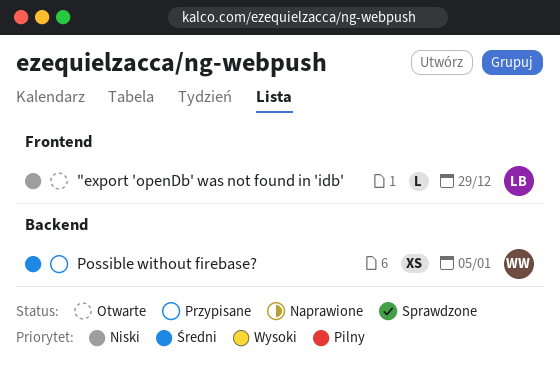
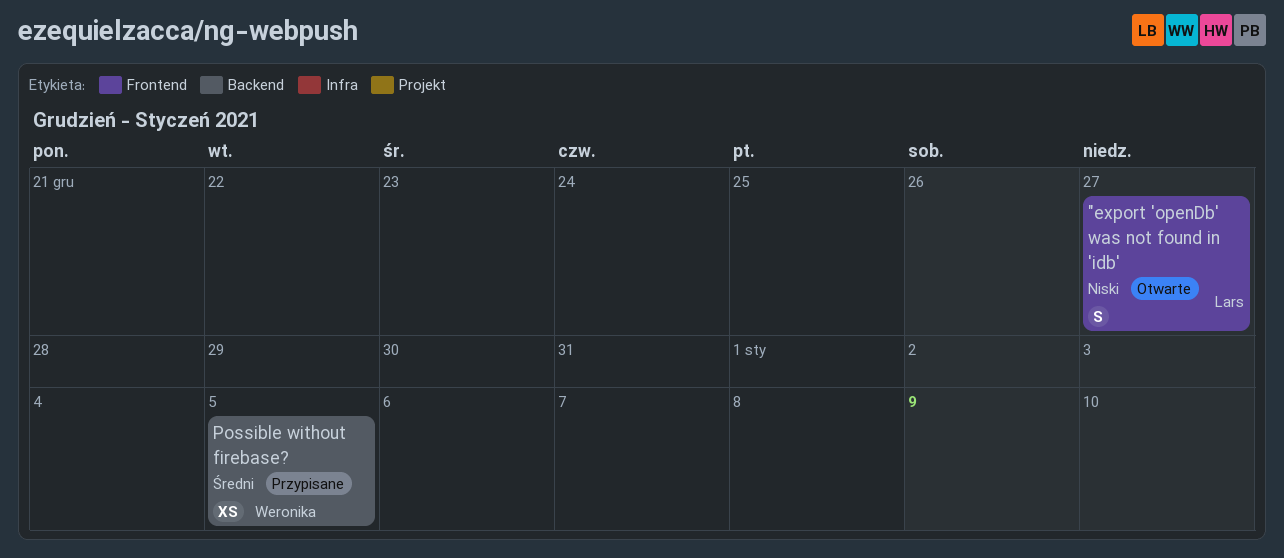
"export 'openDb' was not found in 'idb', estimate: L -> S
"export 'openDb' was not found in 'idb', due: Dec 29 -> Dec 27

